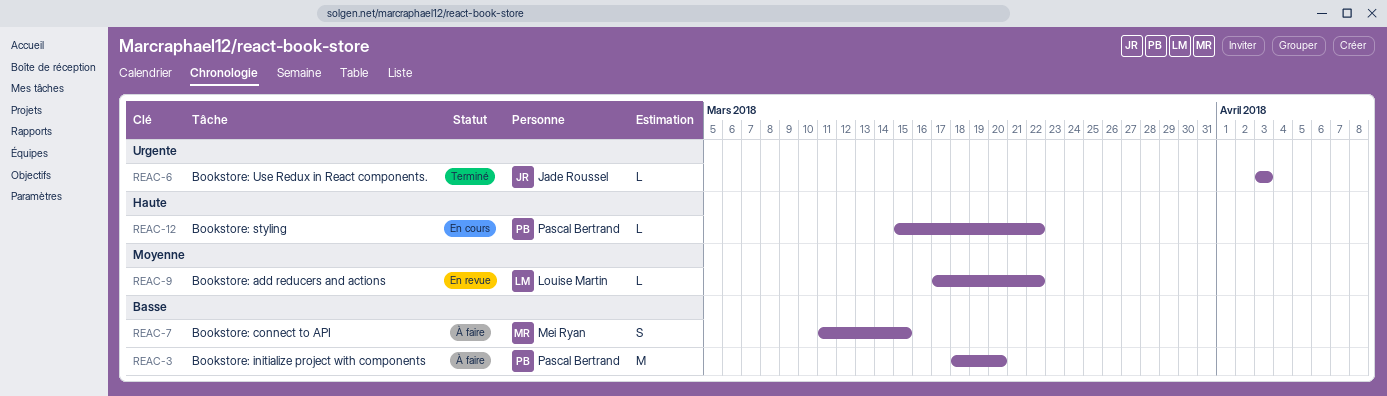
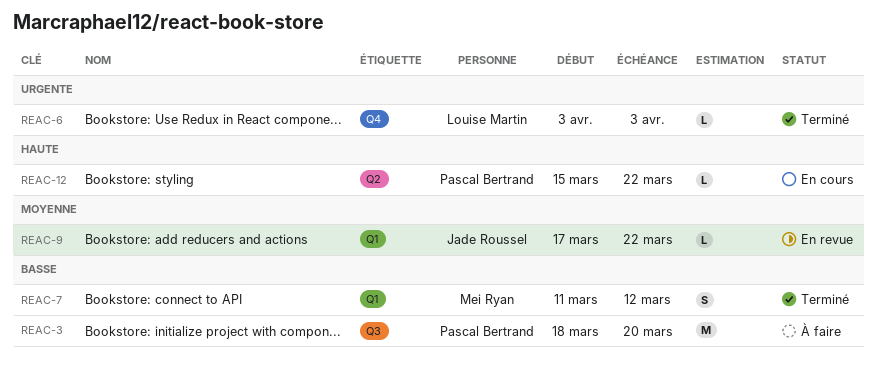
REAC-6, owner: Jade Roussel -> Louise Martin
REAC-7, status: À faire -> Terminé
REAC-7, due: Mar 15 -> Mar 12
REAC-9, owner: Louise Martin -> Jade Roussel

